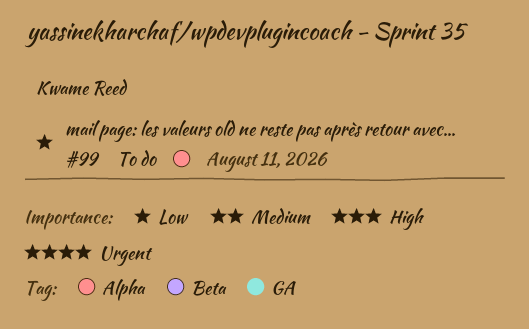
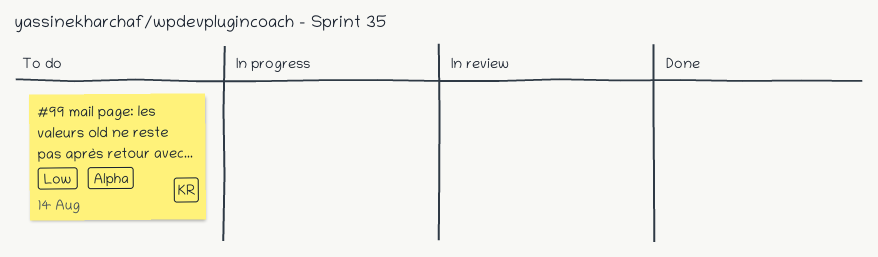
#99, due: Aug 11 -> Aug 14

